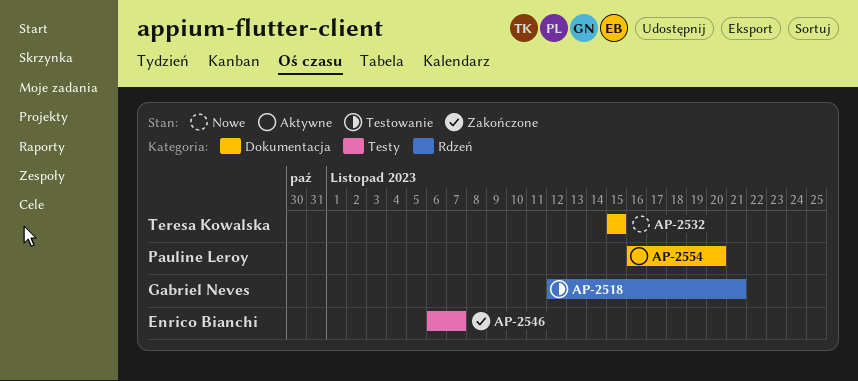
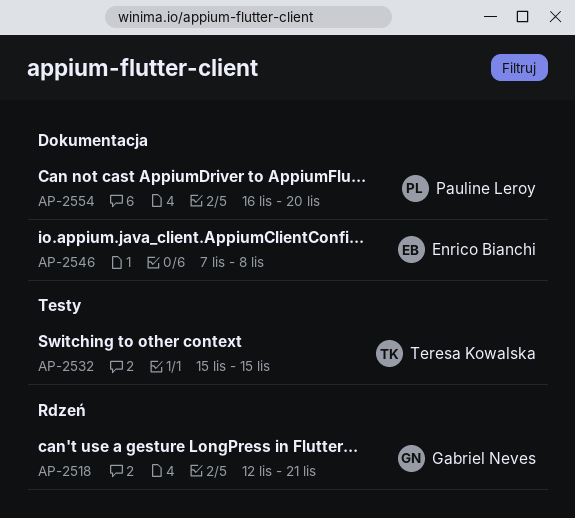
AP-2532, label: Dokumentacja -> Testy
AP-2546, label: Testy -> Dokumentacja
AP-2546, start: Nov 6 -> Nov 7
AP-2546, due: Nov 7 -> Nov 8

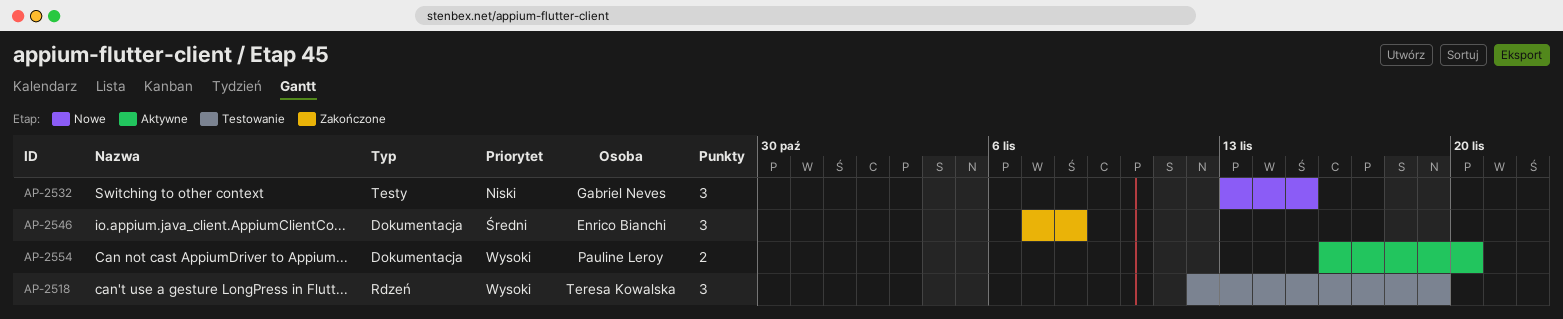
AP-2518, owner: Gabriel Neves -> Teresa Kowalska
AP-2518, due: Nov 21 -> Nov 19
AP-2532, owner: Teresa Kowalska -> Gabriel Neves
AP-2532, start: Nov 15 -> Nov 13

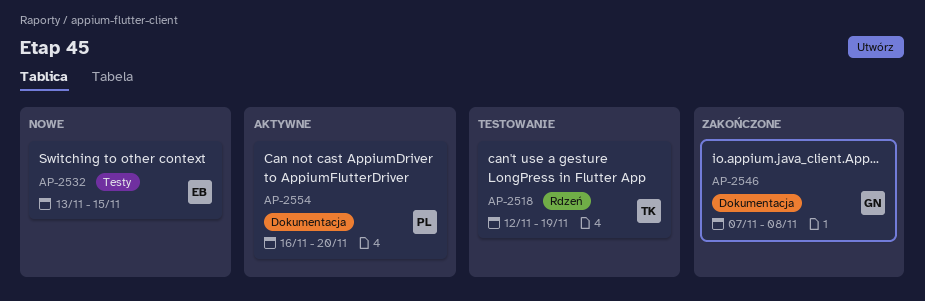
AP-2532, owner: Gabriel Neves -> Enrico Bianchi
AP-2546, owner: Enrico Bianchi -> Gabriel Neves

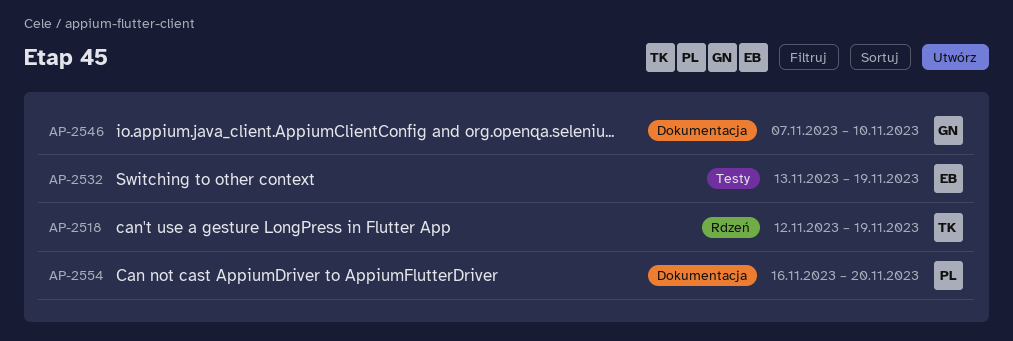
AP-2532, due: Nov 15 -> Nov 19
AP-2546, due: Nov 8 -> Nov 10

